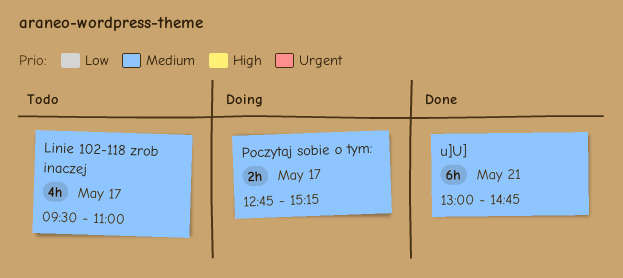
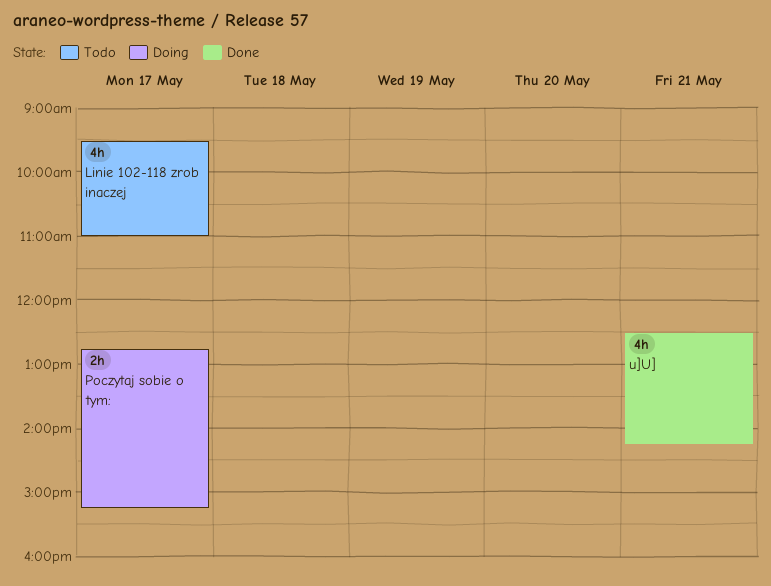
u]U], estimate: 6h -> 4h
u]U], begins: 13:00 -> 12:30
u]U], ends: 14:45 -> 14:15

